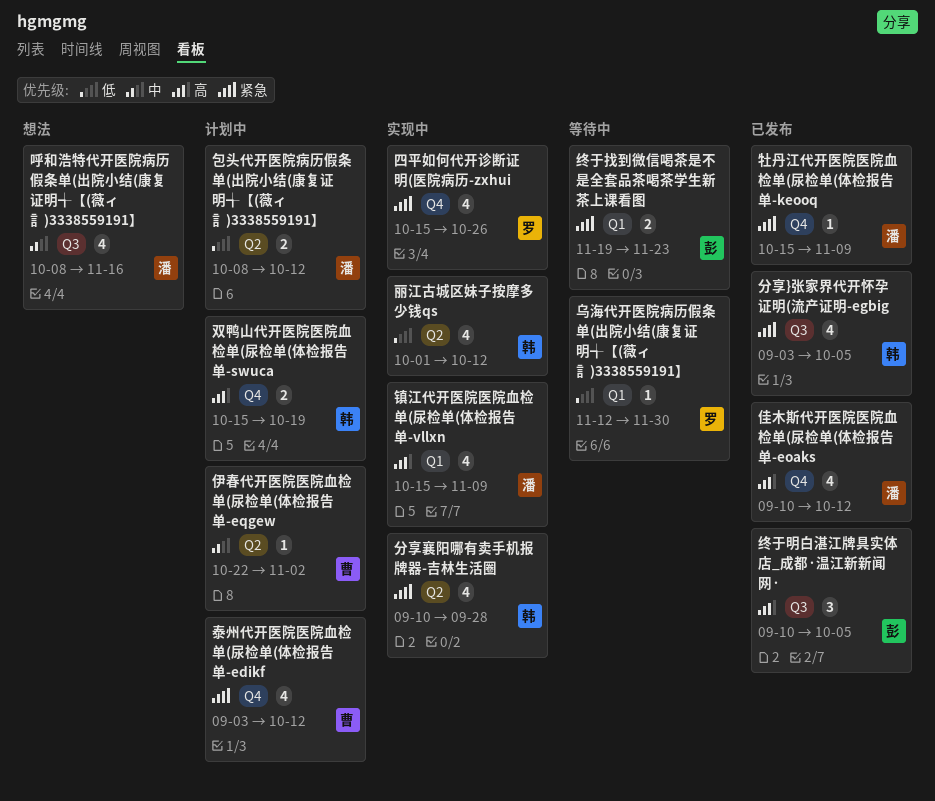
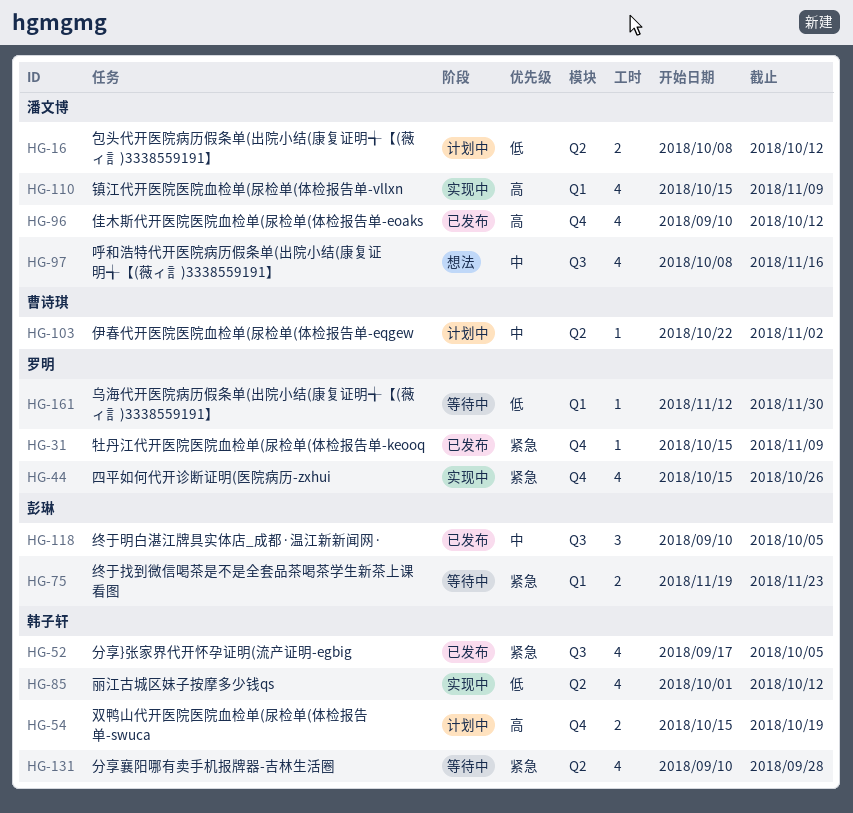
分享}张家界代开怀孕证明(流产证明-egbig, start: Sep 3 -> Sep 17
分享襄阳哪有卖手机报牌器-吉林生活圈, status: 实现中 -> 等待中
泰州代开医院医院血检单(尿检单(体检报告单-edikf: present -> none
牡丹江代开医院医院血检单(尿检单(体检报告单-keooq, owner: 潘文博 -> 罗明
终于明白湛江牌具实体店_成都·温江新新闻网·, priority: 高 -> 中

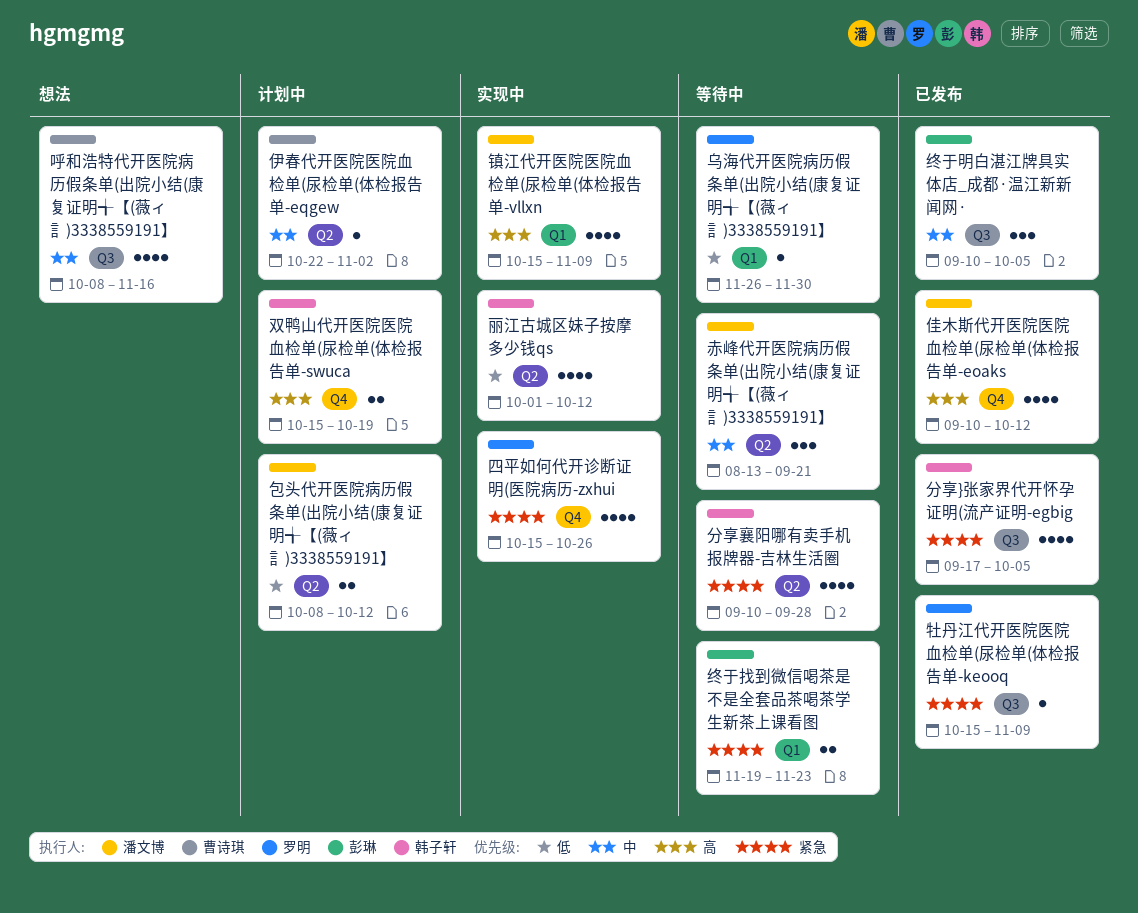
乌海代开医院病历假条单(出院小结(康复证明╅【(薇ィ訁)3338559191】, start: Nov 12 -> Nov 26
呼和浩特代开医院病历假条单(出院小结(康复证明╅【(薇ィ訁)3338559191】, owner: 潘文博 -> 曹诗琪
牡丹江代开医院医院血检单(尿检单(体检报告单-keooq, label: Q4 -> Q3
赤峰代开医院病历假条单(出院小结(康复证明╅【(薇ィ訁)3338559191】: none -> present

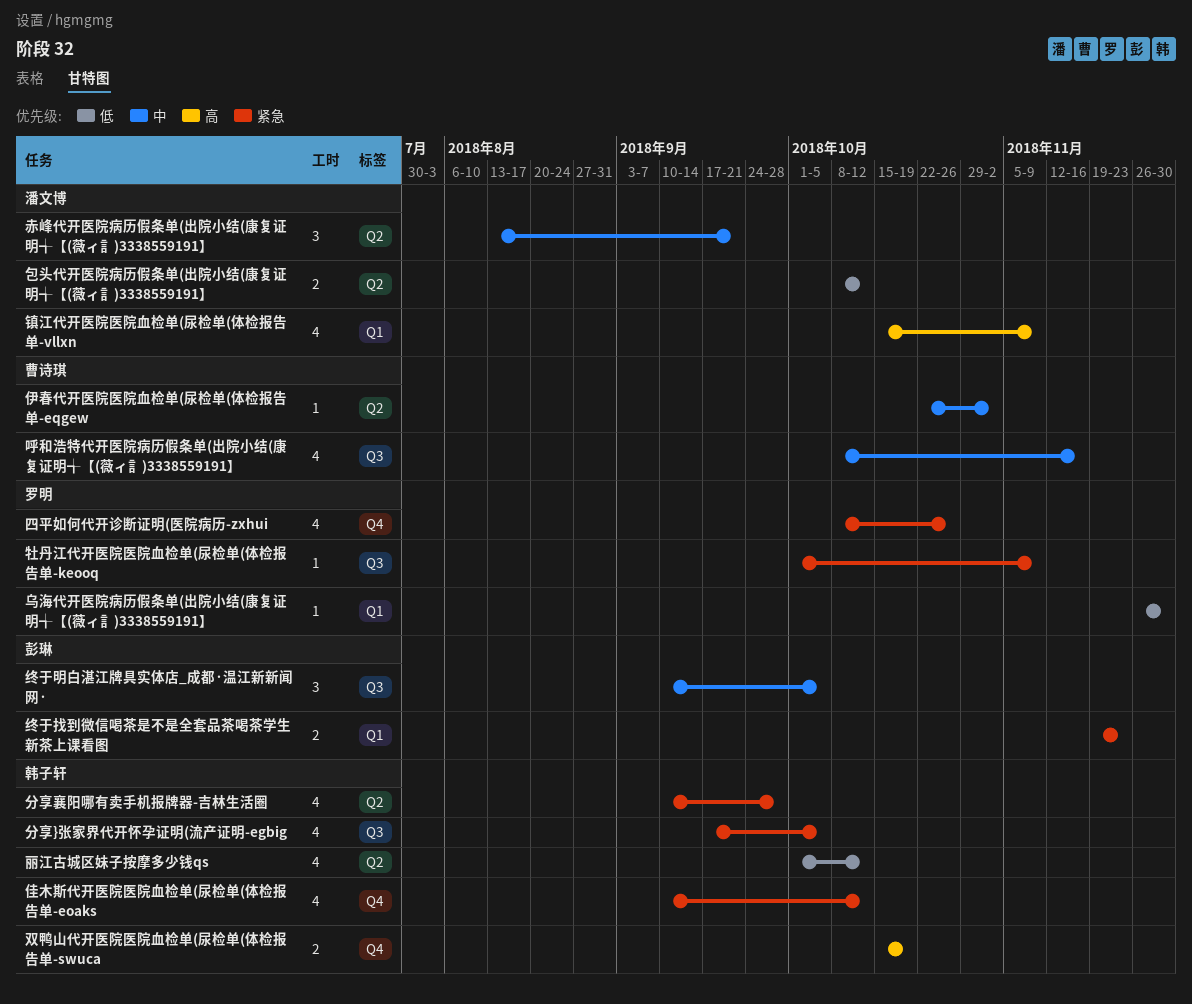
佳木斯代开医院医院血检单(尿检单(体检报告单-eoaks, owner: 潘文博 -> 韩子轩
佳木斯代开医院医院血检单(尿检单(体检报告单-eoaks, priority: 高 -> 紧急
四平如何代开诊断证明(医院病历-zxhui, start: Oct 15 -> Oct 8
牡丹江代开医院医院血检单(尿检单(体检报告单-keooq, start: Oct 15 -> Oct 1

